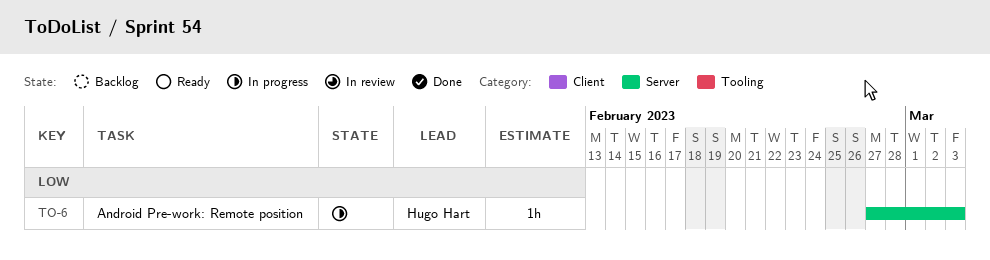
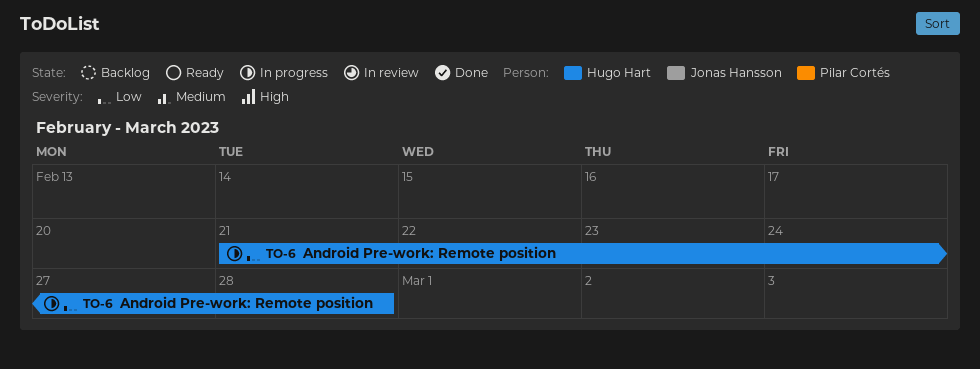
TO-6, start: Feb 27 -> Feb 21
TO-6, due: Mar 3 -> Feb 28

